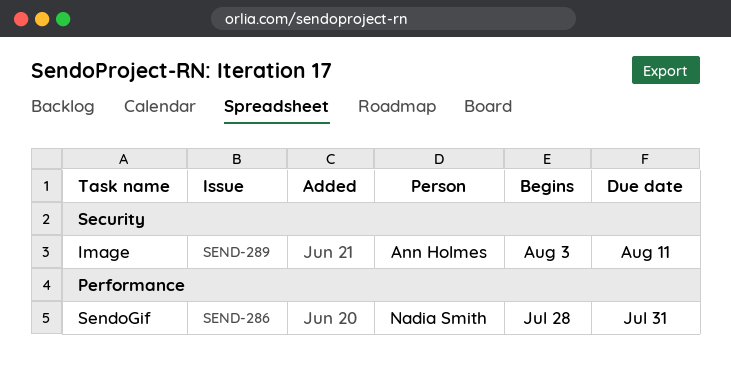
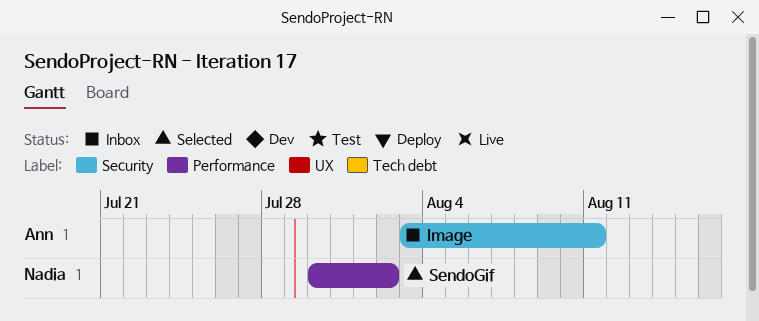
SendoGif, start: Jul 28 -> Jul 30
SendoGif, due: Jul 31 -> Aug 2

